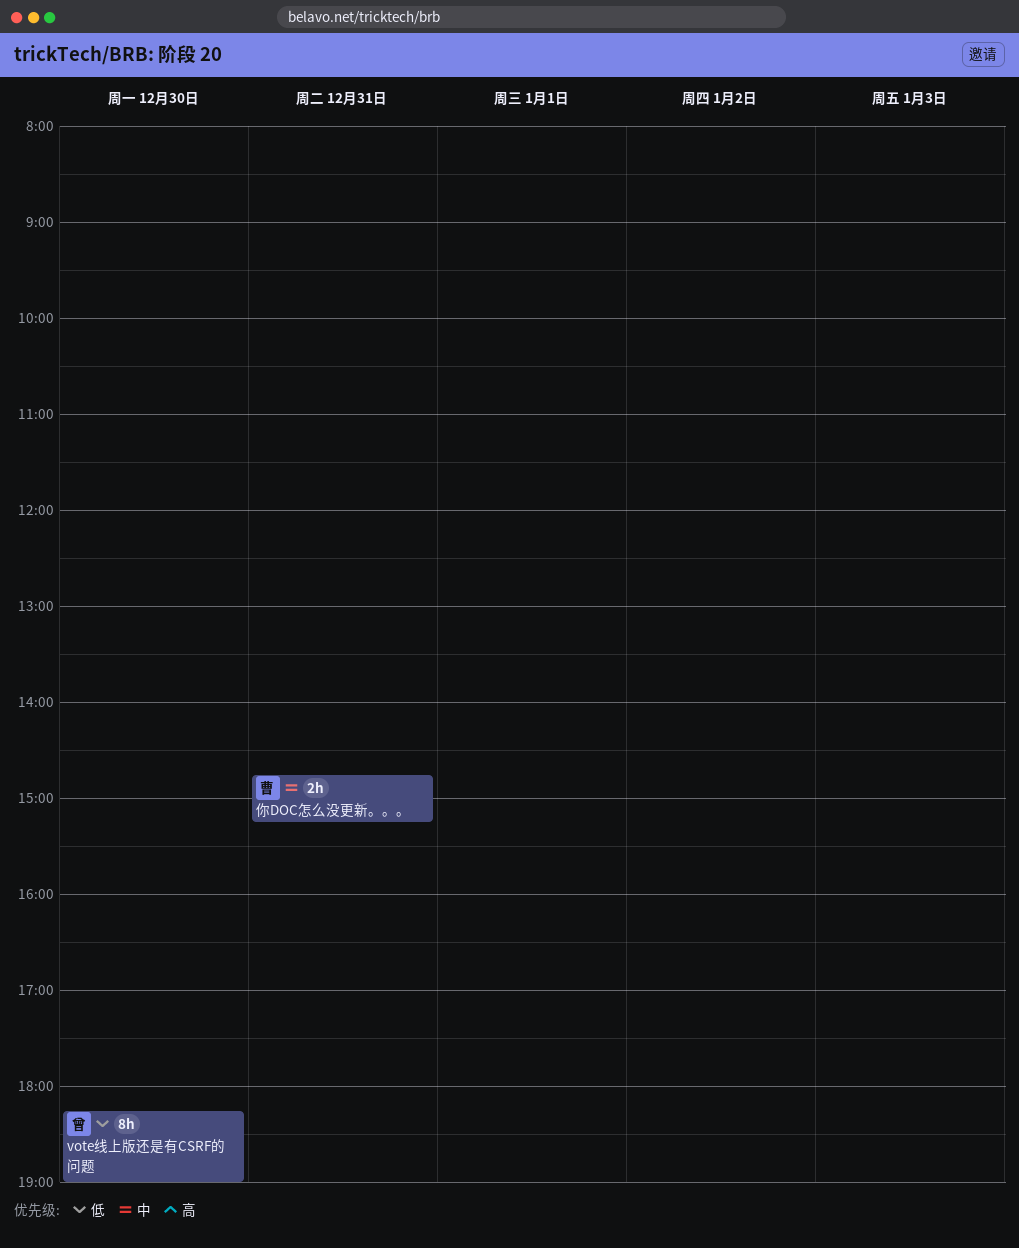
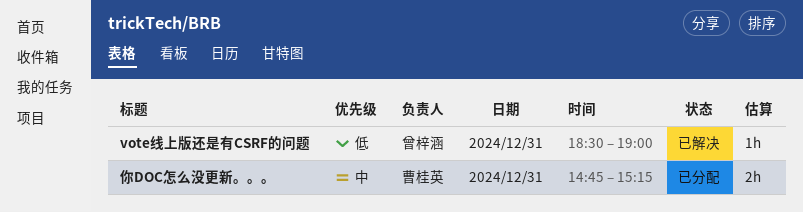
vote线上版还是有CSRF的问题, estimate: 8h -> 1h
vote线上版还是有CSRF的问题, day: Dec 30 -> Dec 31
vote线上版还是有CSRF的问题, begins: 18:15 -> 18:30

